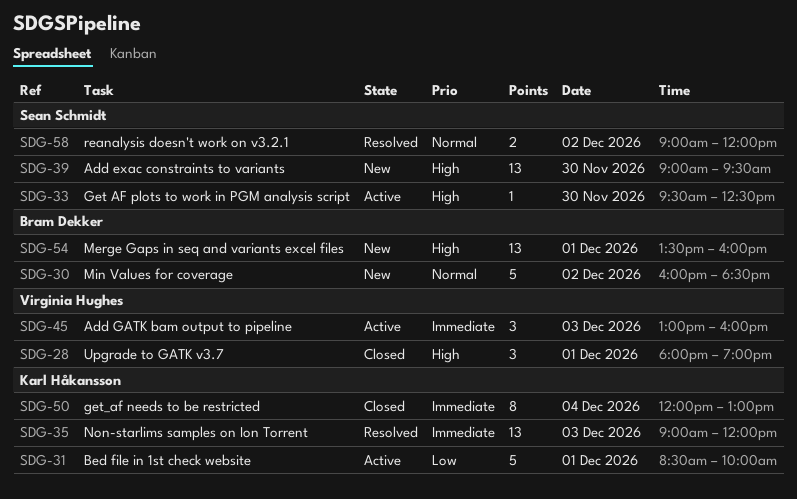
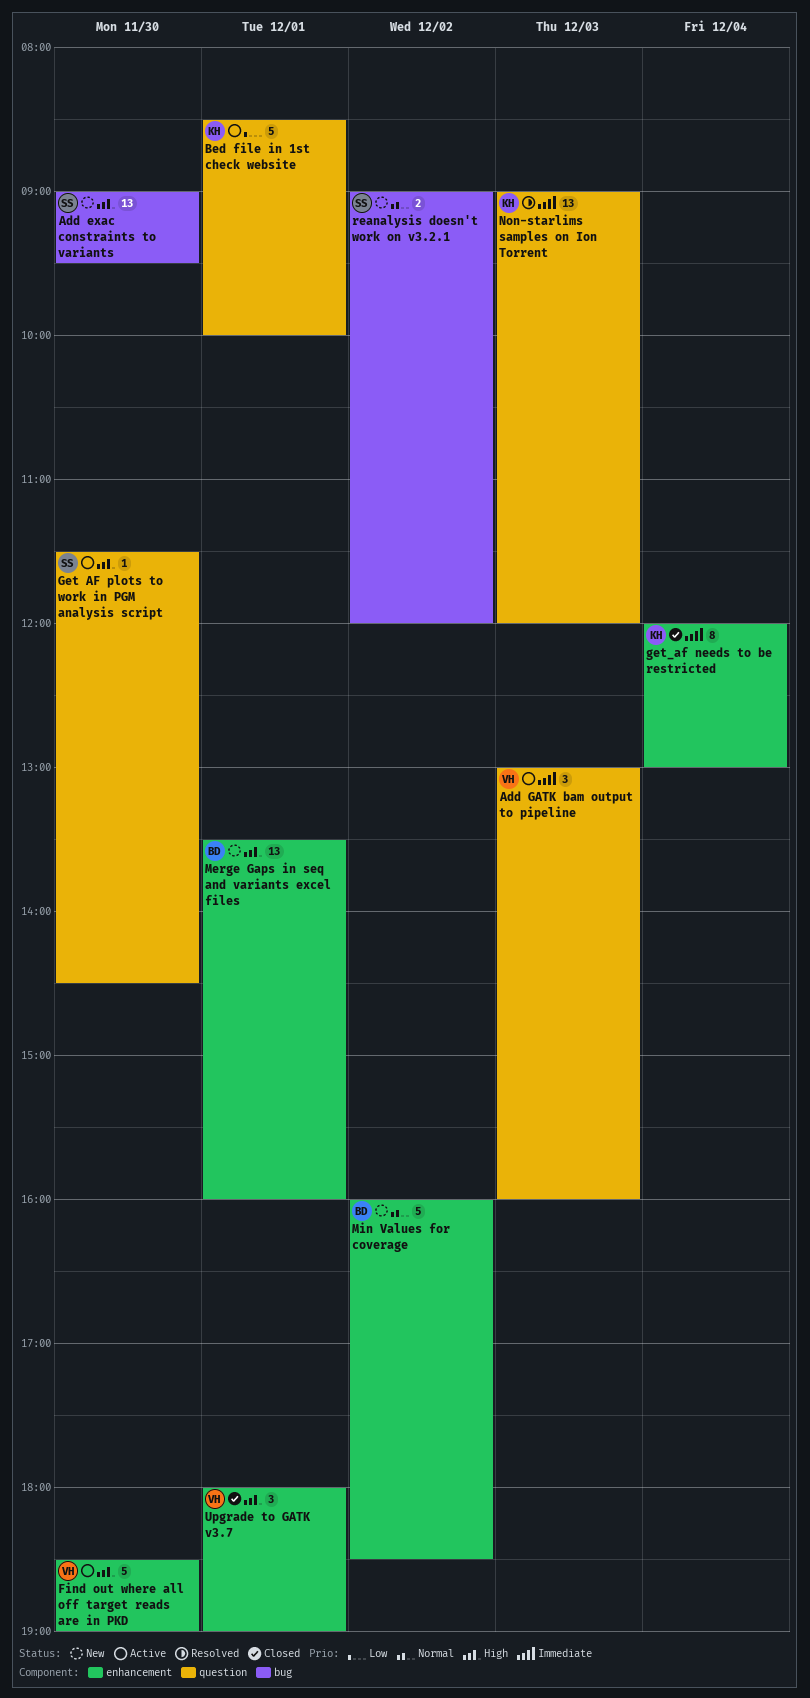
Find out where all off target reads are in PKD: none -> present
Get AF plots to work in PGM analysis script, begins: 09:30 -> 11:30
Get AF plots to work in PGM analysis script, ends: 12:30 -> 14:30
reanalysis doesn't work on v3.2.1, status: Resolved -> New

